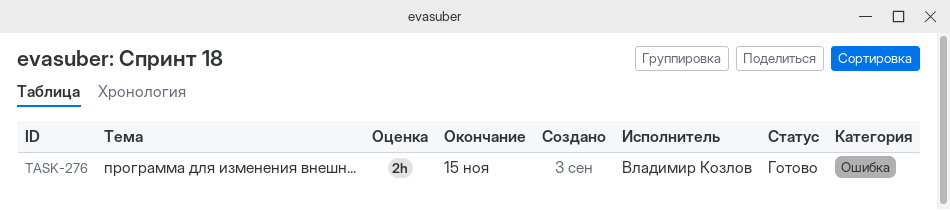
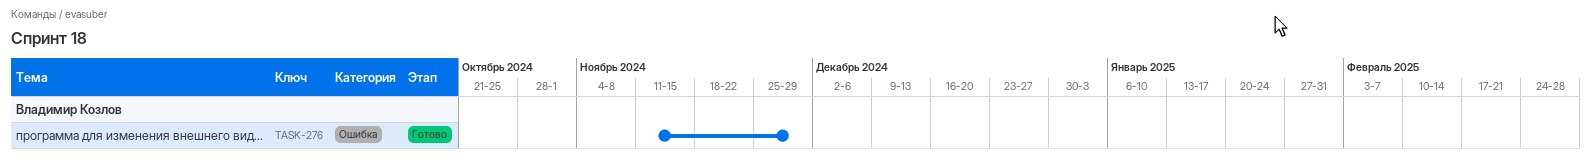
TASK-276, due: Nov 15 -> Nov 29

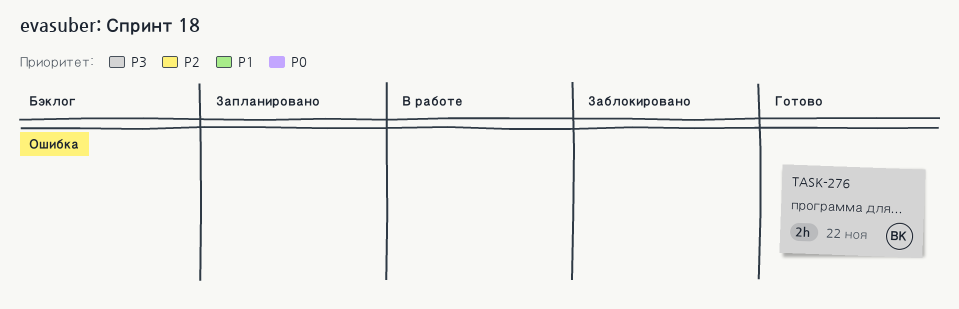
TASK-276, due: Nov 29 -> Nov 22

